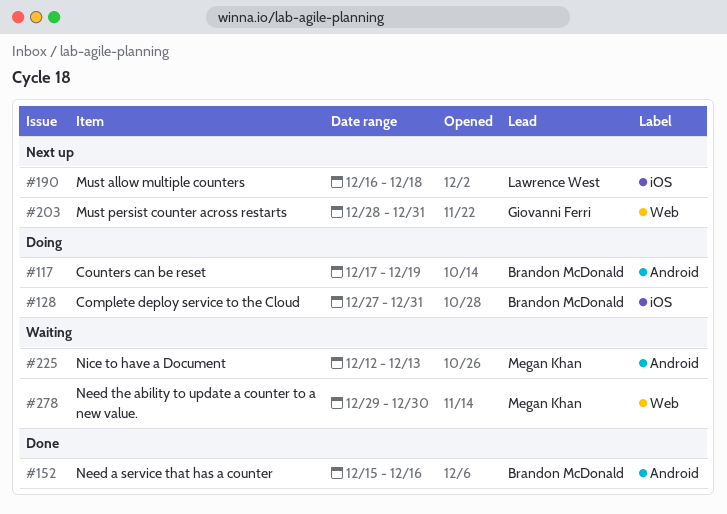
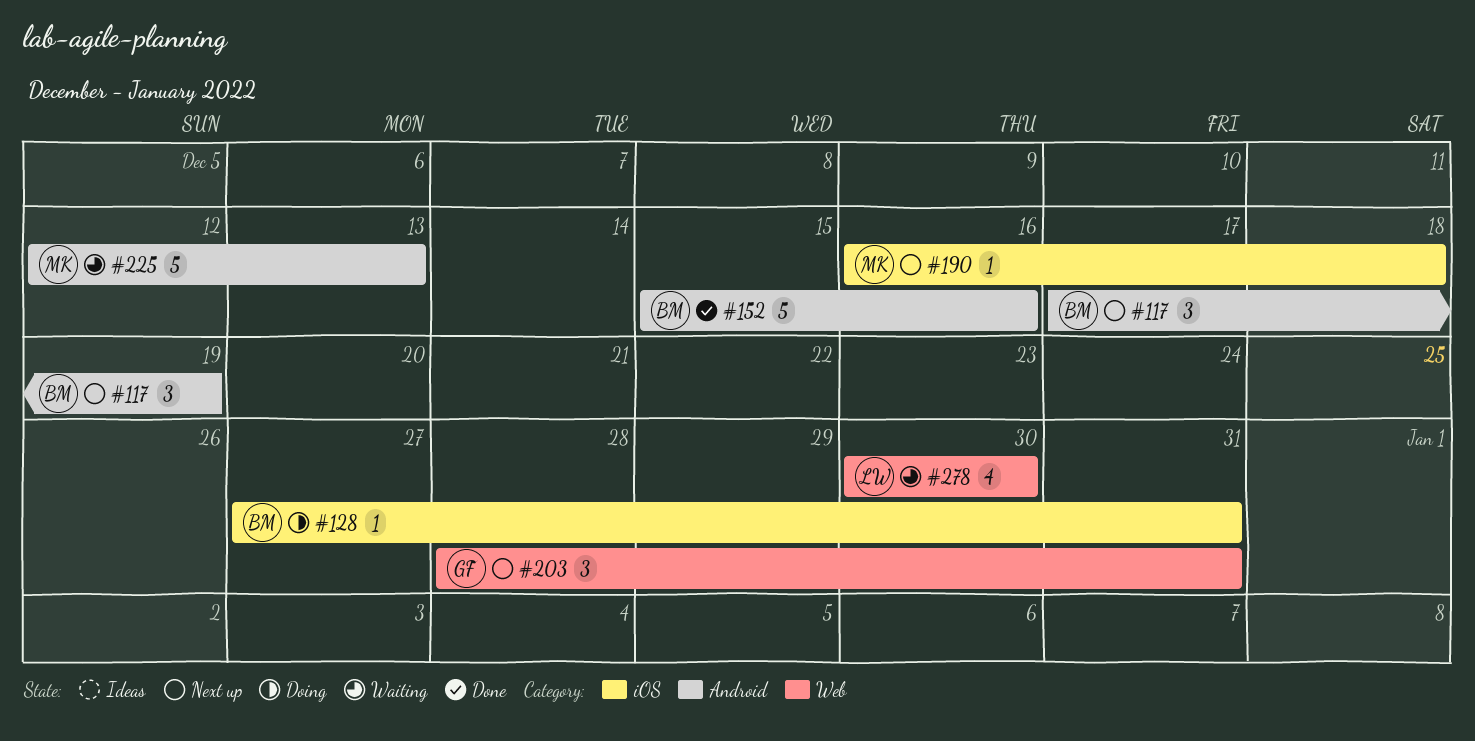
#117, status: Doing -> Next up
#190, owner: Lawrence West -> Megan Khan
#278, owner: Megan Khan -> Lawrence West
#278, start: Dec 29 -> Dec 30

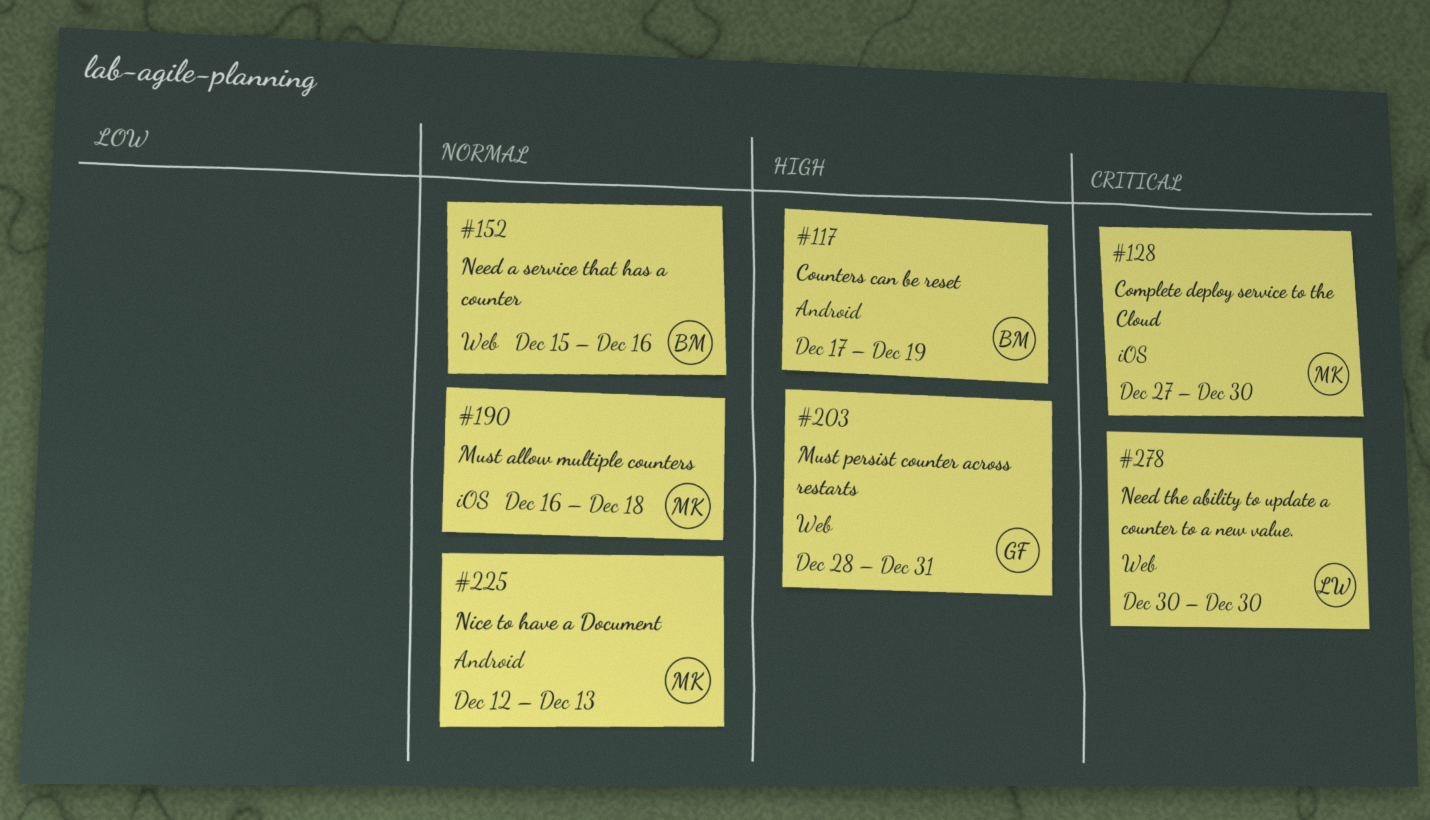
#128, owner: BM -> MK
#128, due: Dec 31 -> Dec 30
#152, label: Android -> Web

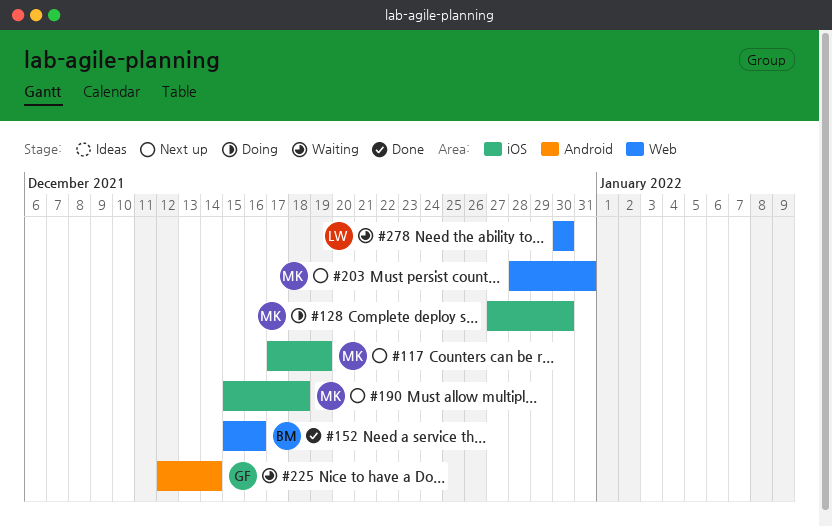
#117, owner: BM -> MK
#117, label: Android -> iOS
#190, start: Dec 16 -> Dec 15
#203, owner: GF -> MK
#225, owner: MK -> GF
#225, due: Dec 13 -> Dec 14

